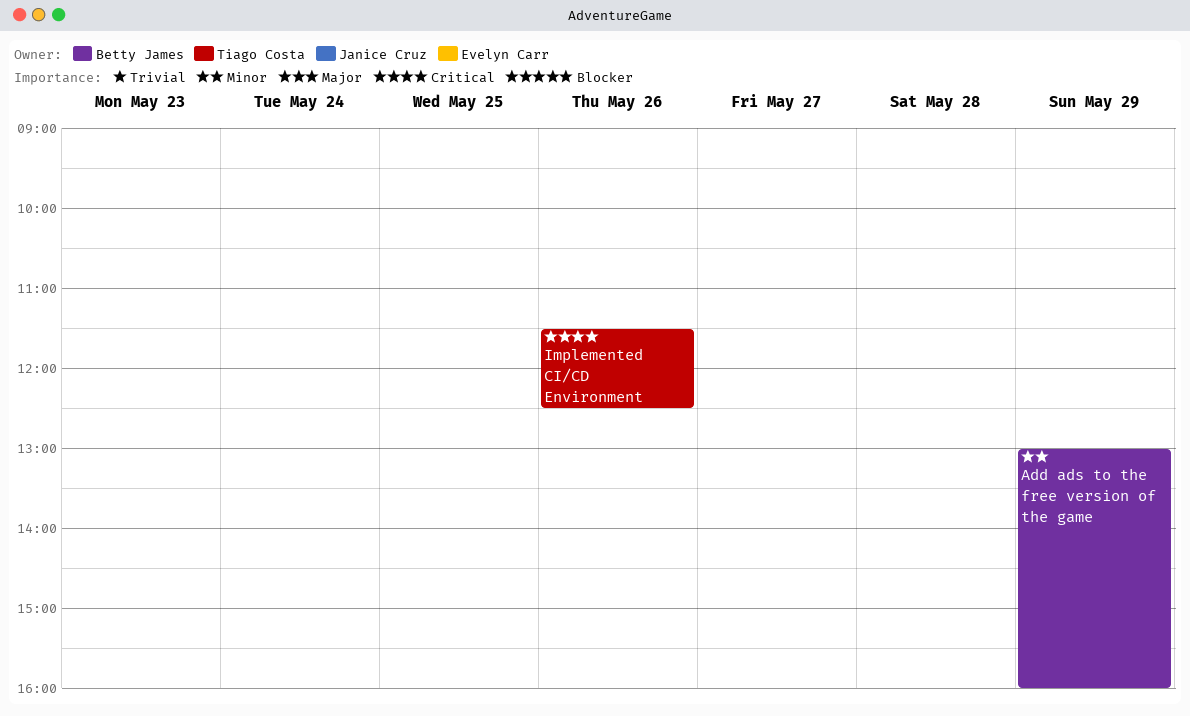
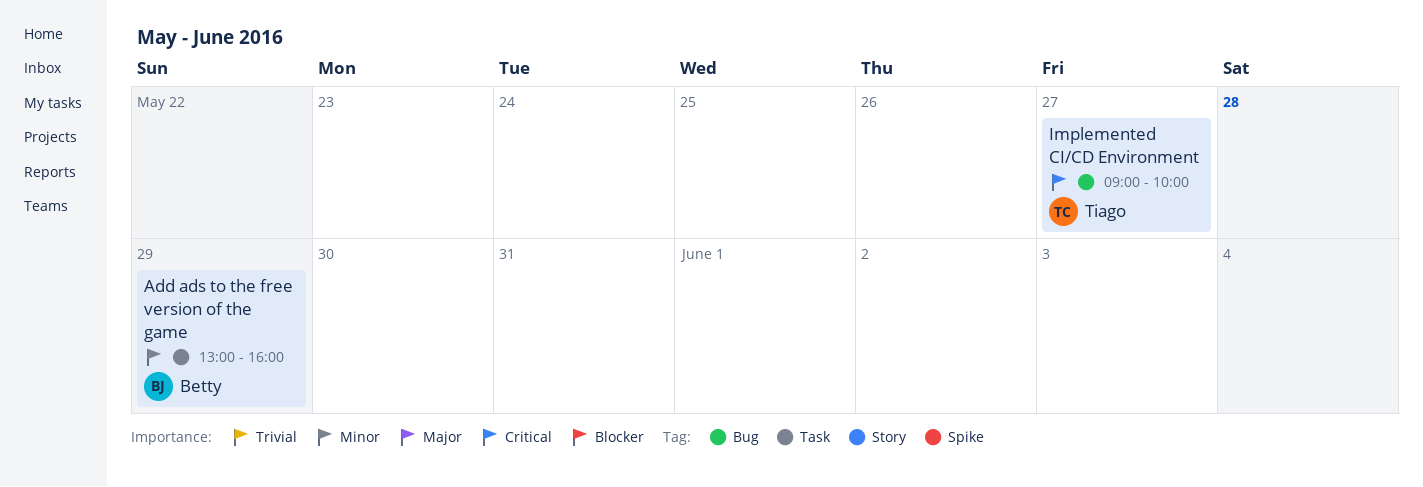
Implemented CI/CD Environment, day: May 26 -> May 27
Implemented CI/CD Environment, begins: 11:30 -> 09:00
Implemented CI/CD Environment, ends: 12:30 -> 10:00

